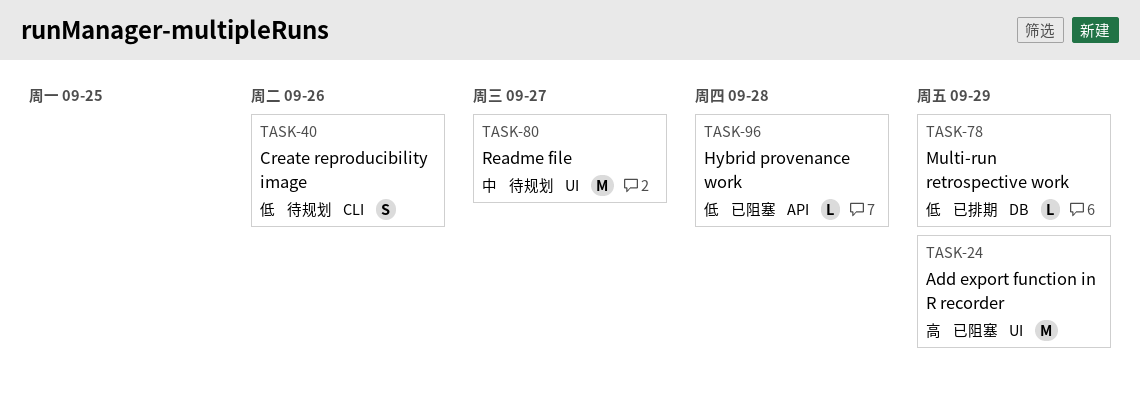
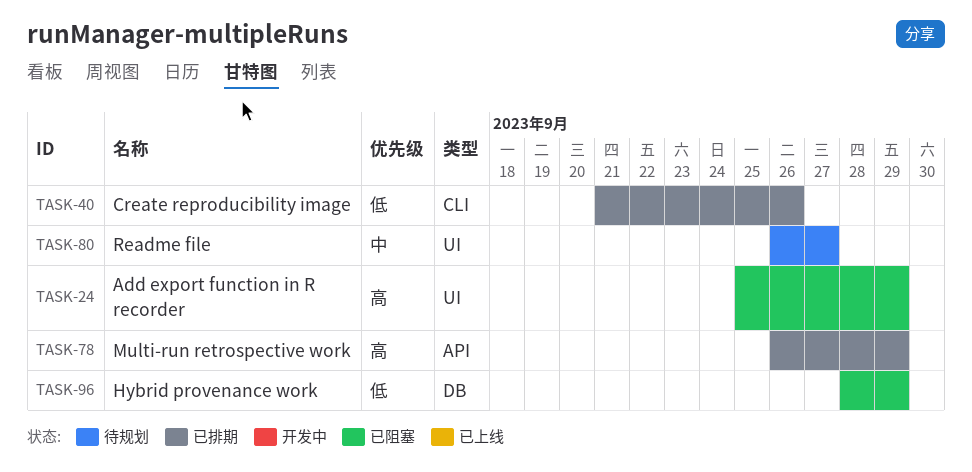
TASK-40, status: 待规划 -> 已排期
TASK-78, priority: 低 -> 高
TASK-78, label: DB -> API
TASK-96, label: API -> DB
TASK-96, due: Sep 28 -> Sep 29

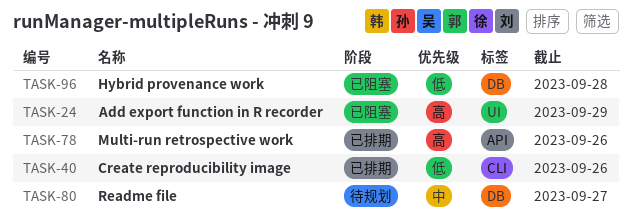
TASK-78, due: Sep 29 -> Sep 26
TASK-80, label: UI -> DB
TASK-96, due: Sep 29 -> Sep 28

